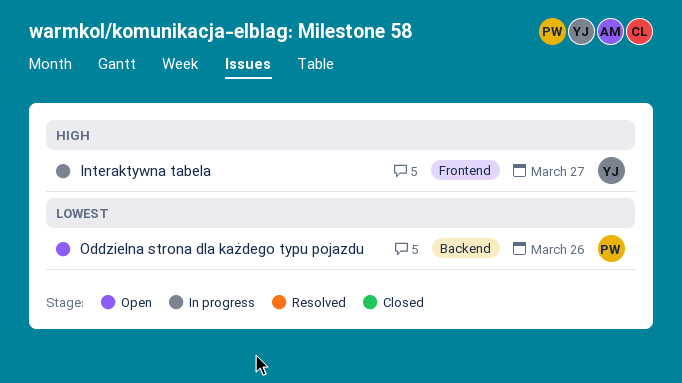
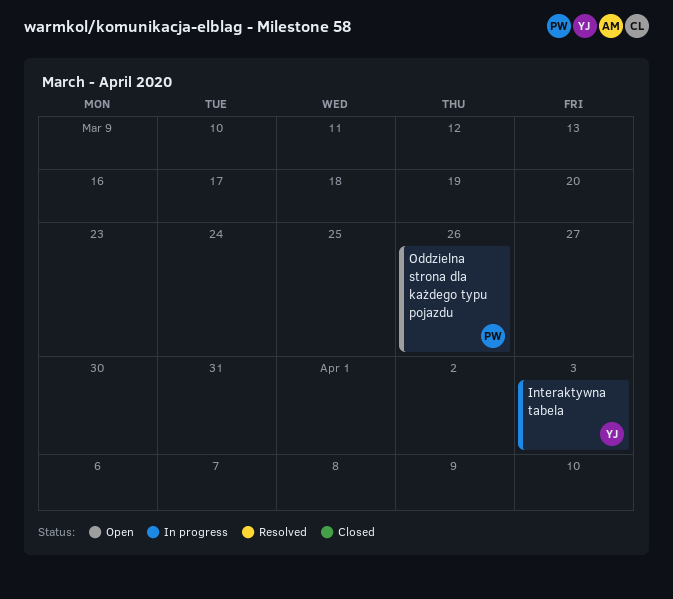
Interaktywna tabela, due: Mar 27 -> Apr 3

